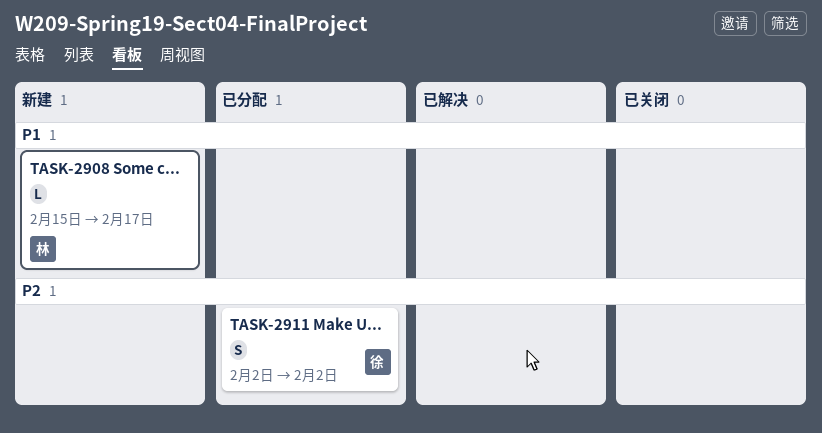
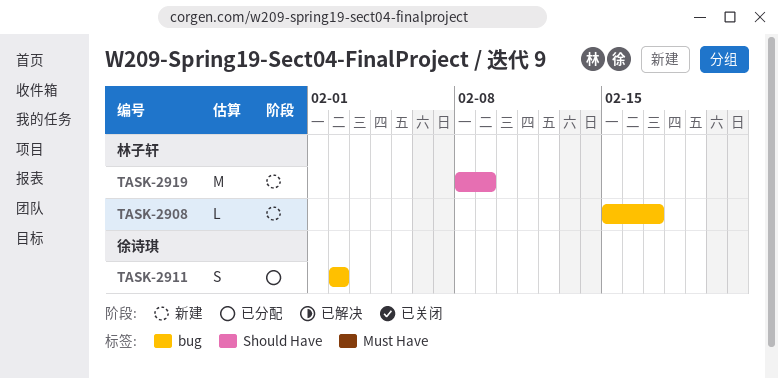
TASK-2919: none -> present

